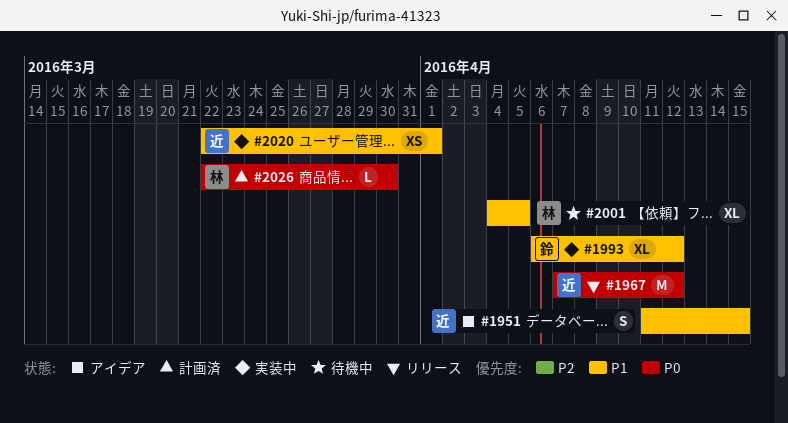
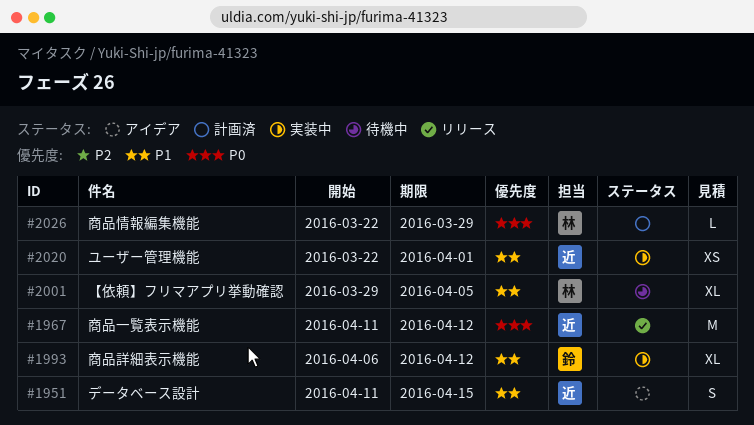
#1967, start: Apr 7 -> Apr 11
#2001, start: Apr 4 -> Mar 29
#2026, due: Mar 30 -> Mar 29

